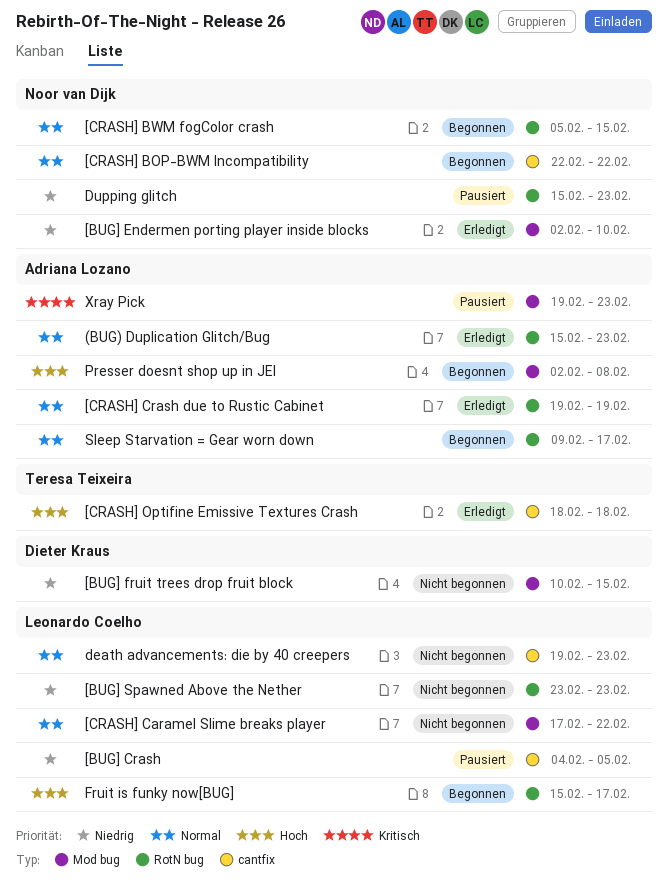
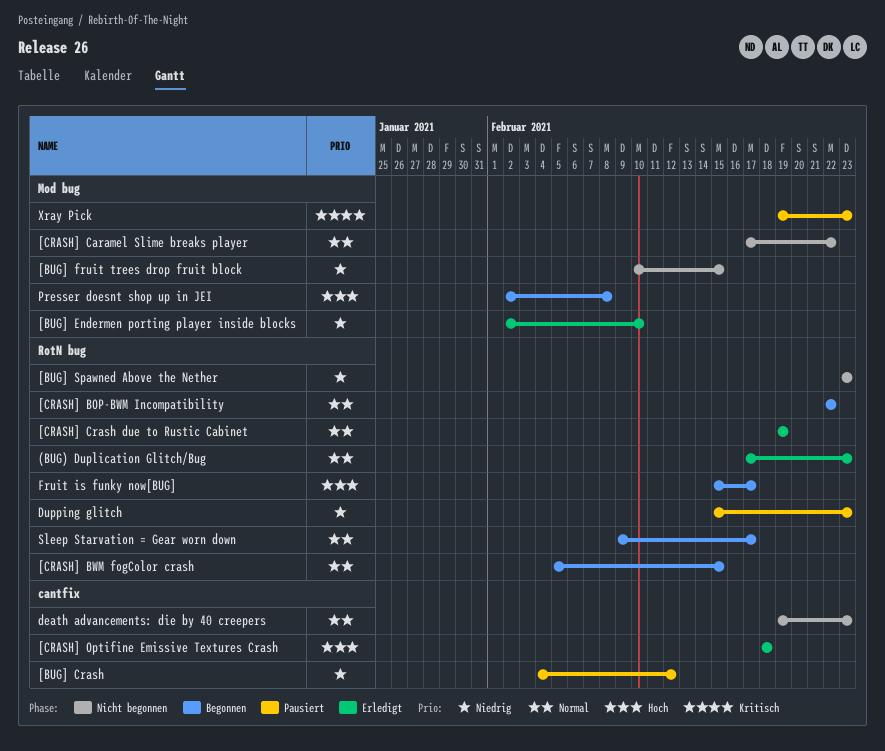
(BUG) Duplication Glitch/Bug, start: Feb 15 -> Feb 17
[BUG] Crash, due: Feb 5 -> Feb 12
[CRASH] BOP-BWM Incompatibility, label: cantfix -> RotN bug

